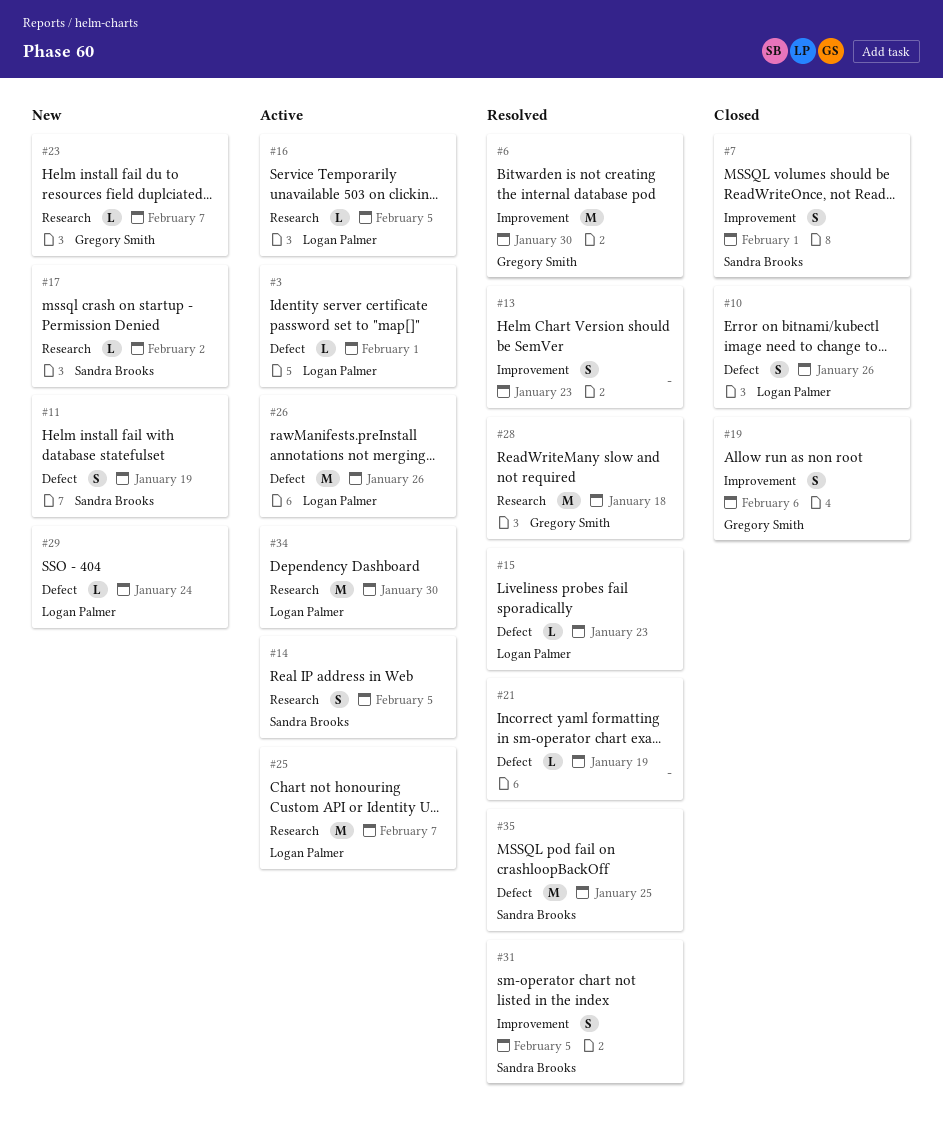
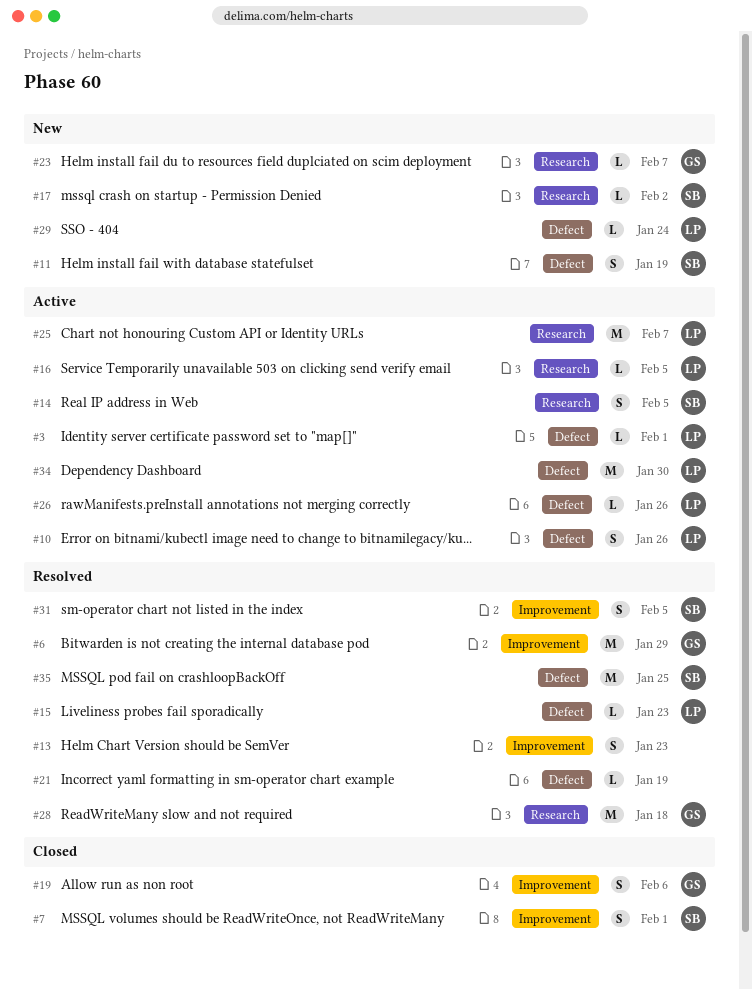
#6, due: Jan 30 -> Jan 29
#10, status: Closed -> Active
#26, estimate: M -> L
#34, label: Research -> Defect

